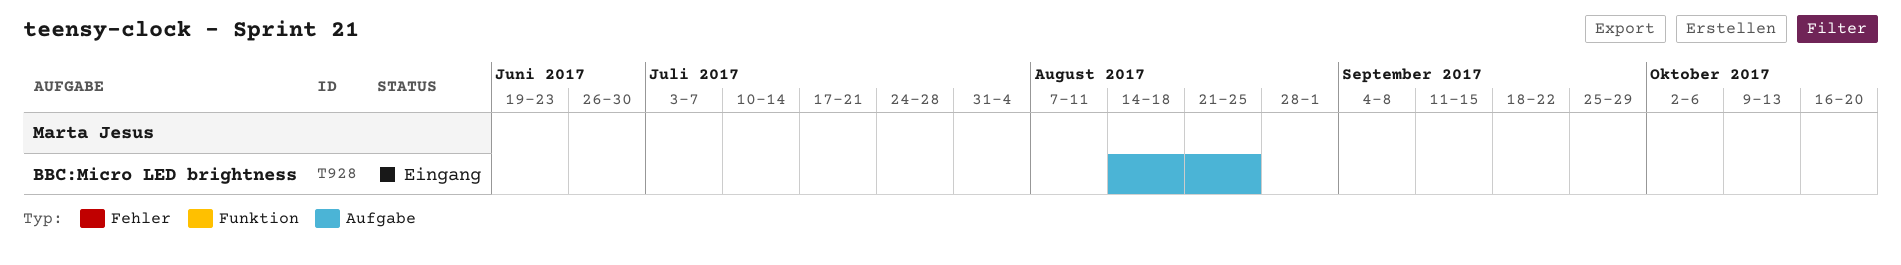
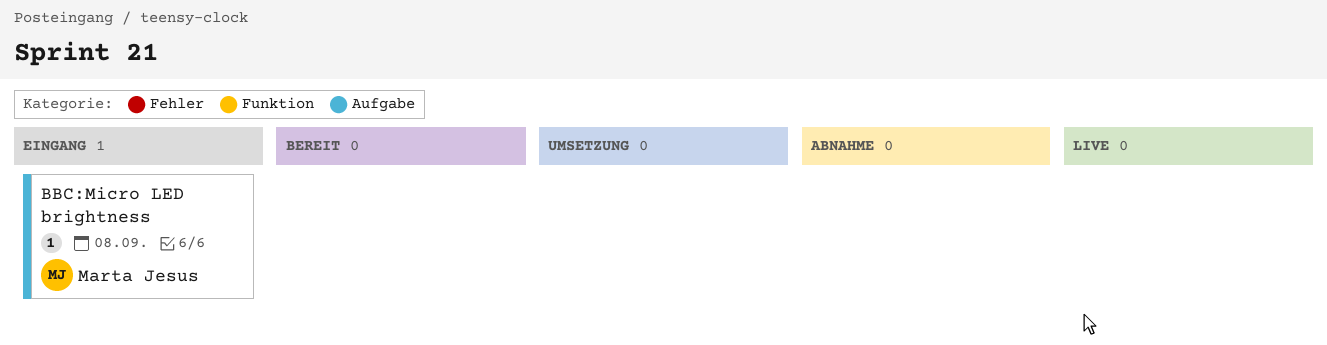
BBC:Micro LED brightness, due: Aug 25 -> Sep 8

